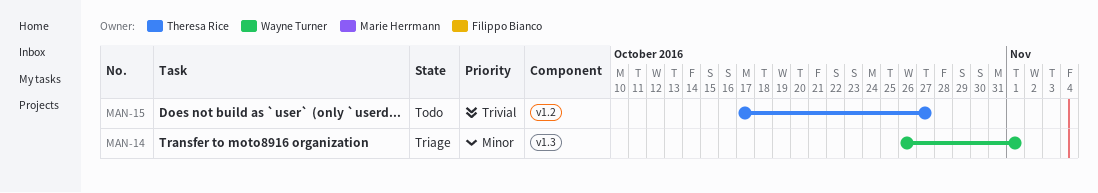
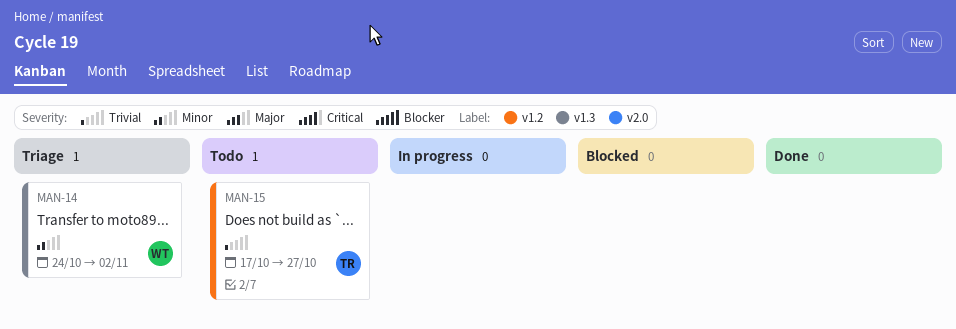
MAN-14, start: Oct 26 -> Oct 24
MAN-14, due: Nov 1 -> Nov 2

